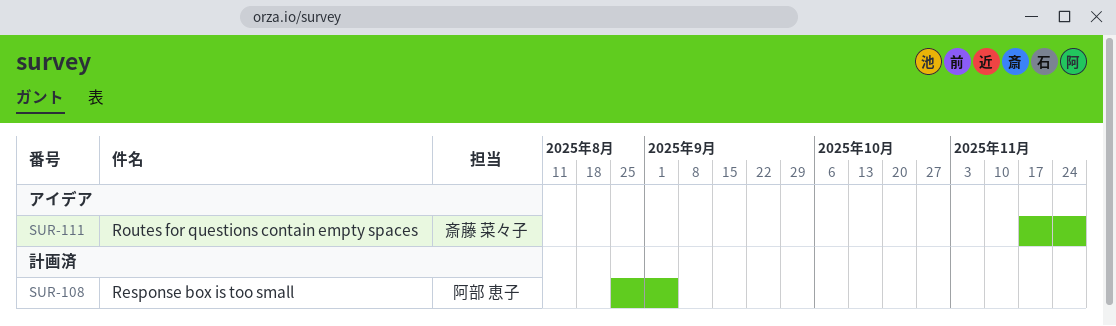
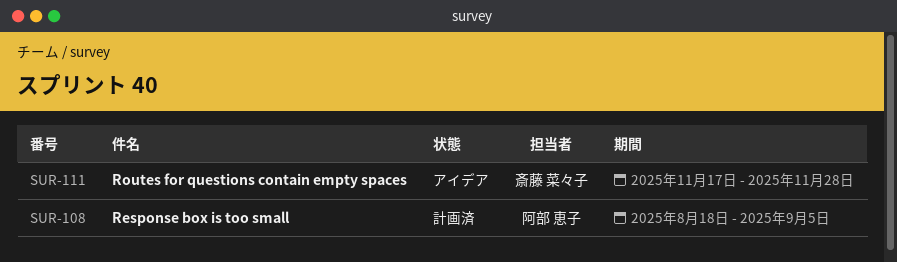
SUR-108, start: Aug 25 -> Aug 18

